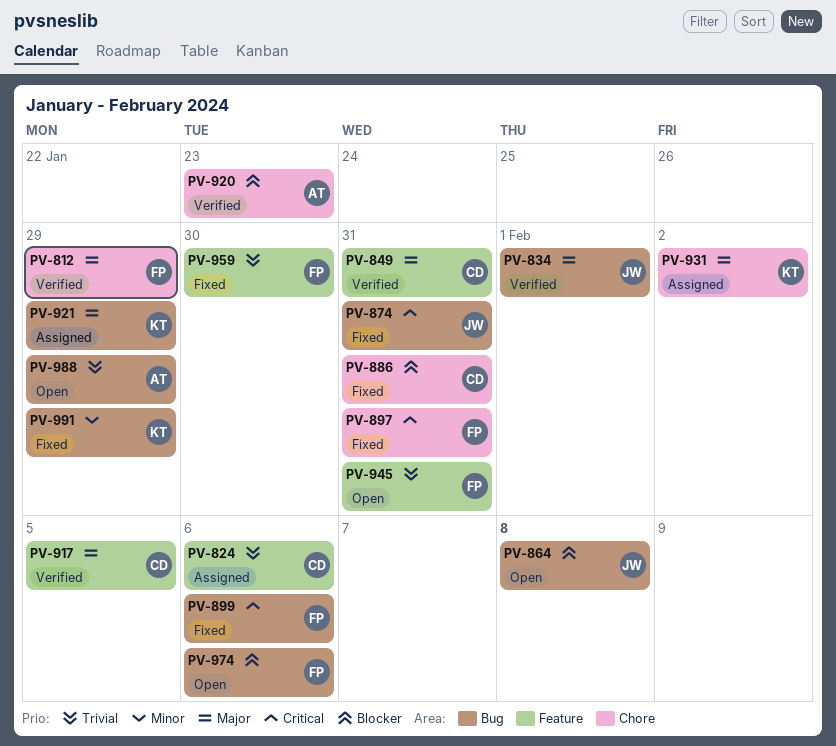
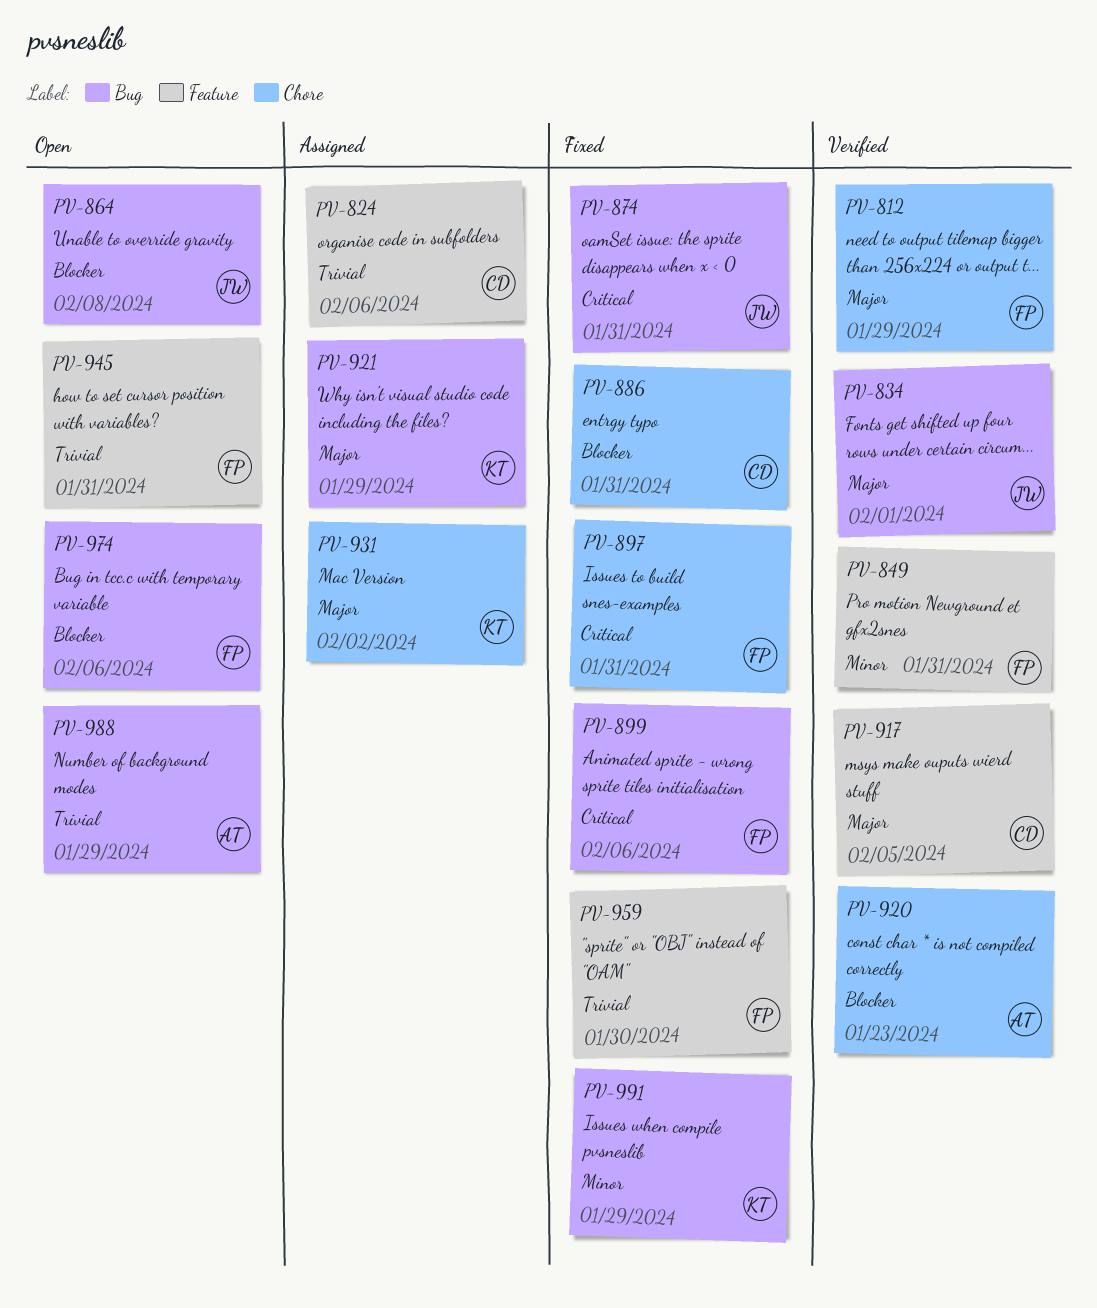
PV-849, owner: CD -> FP
PV-849, priority: Major -> Minor

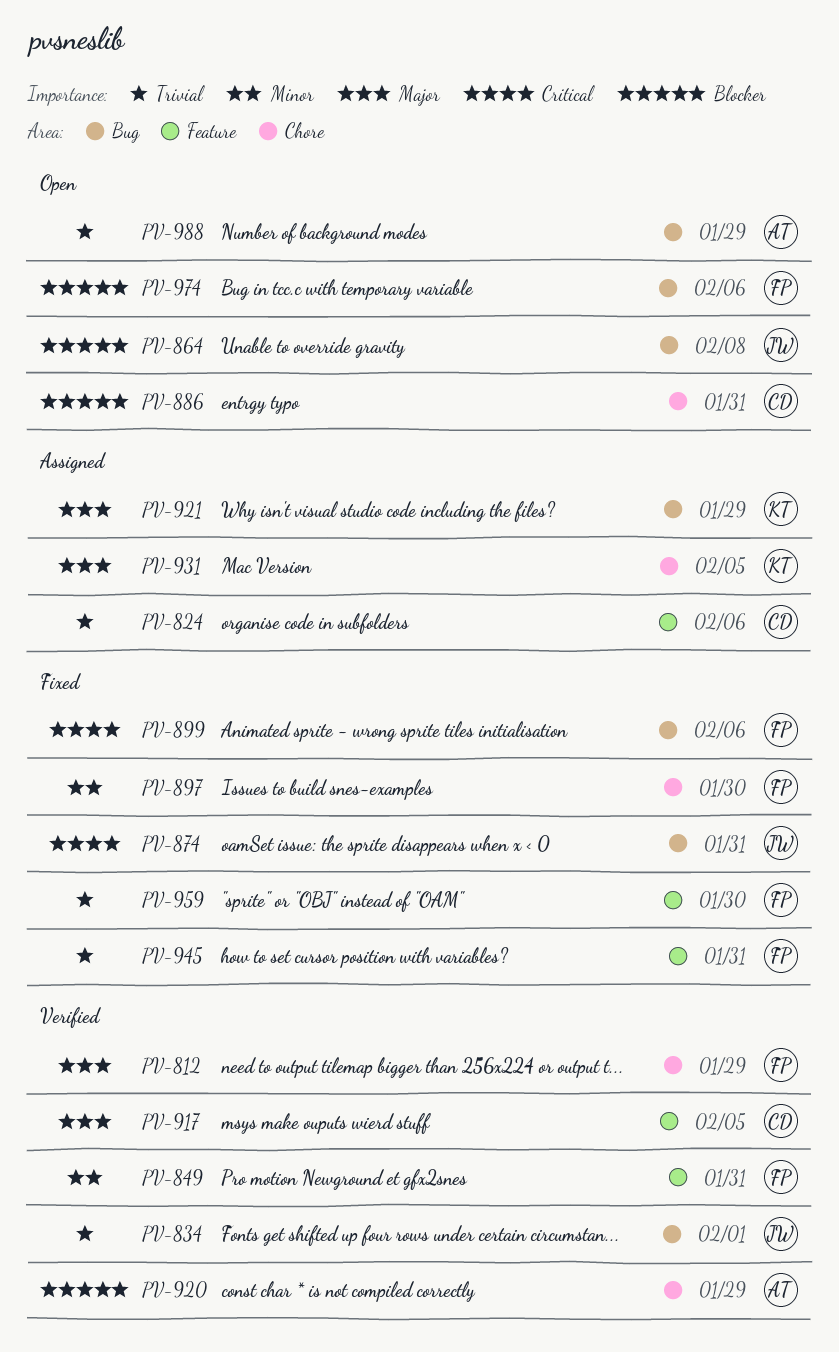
PV-834, priority: Major -> Trivial
PV-886, status: Fixed -> Open
PV-897, priority: Critical -> Minor
PV-897, due: Jan 31 -> Jan 30
PV-920, due: Jan 23 -> Jan 29
PV-931, due: Feb 2 -> Feb 5
PV-945, status: Open -> Fixed
PV-991: present -> none

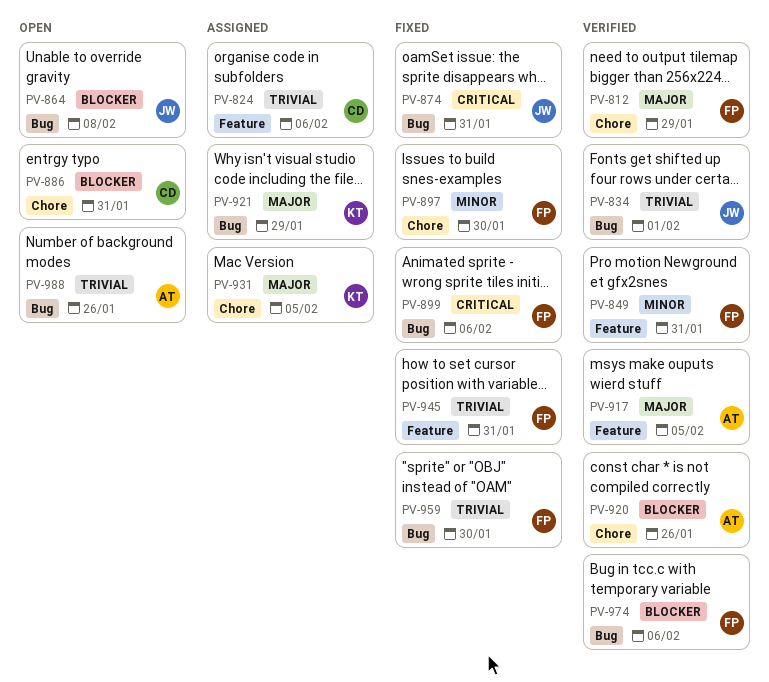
PV-917, owner: CD -> AT
PV-920, due: Jan 29 -> Jan 26
PV-959, label: Feature -> Bug
PV-974, status: Open -> Verified
PV-988, due: Jan 29 -> Jan 26

